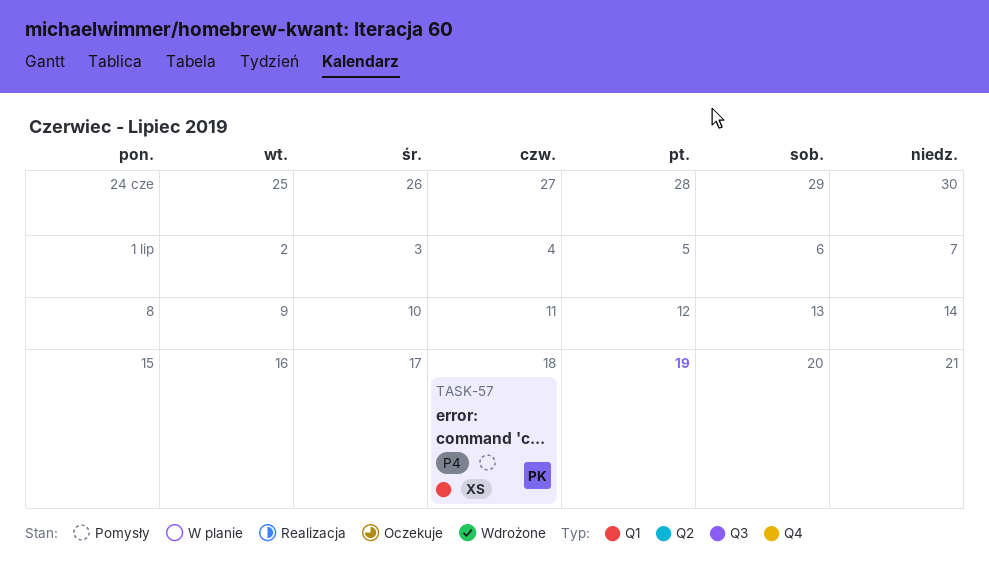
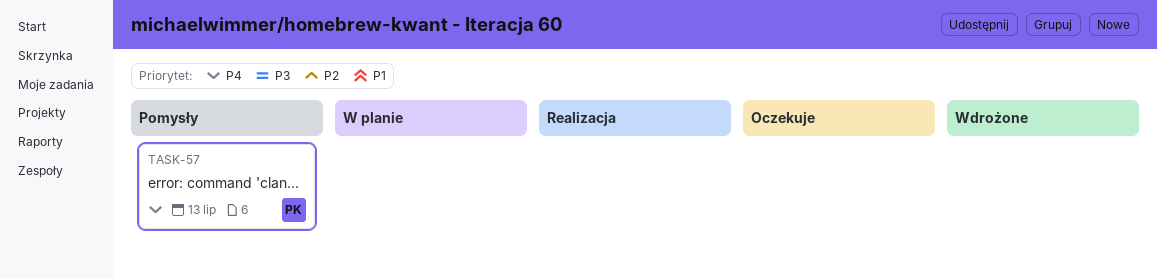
TASK-57, due: Jul 18 -> Jul 13

